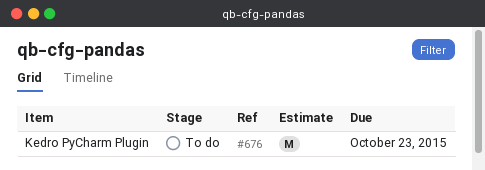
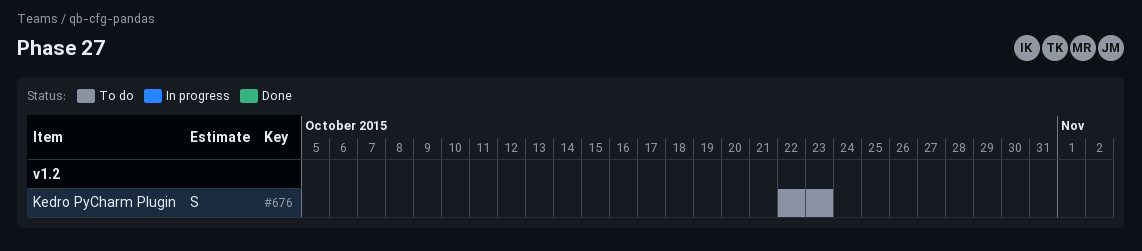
#676, estimate: M -> S

